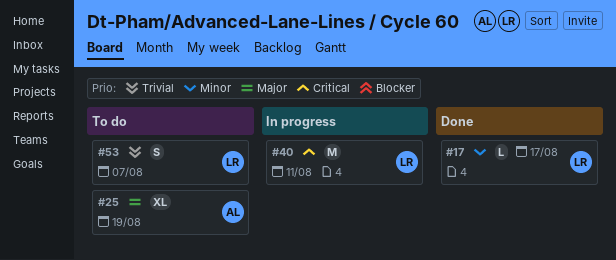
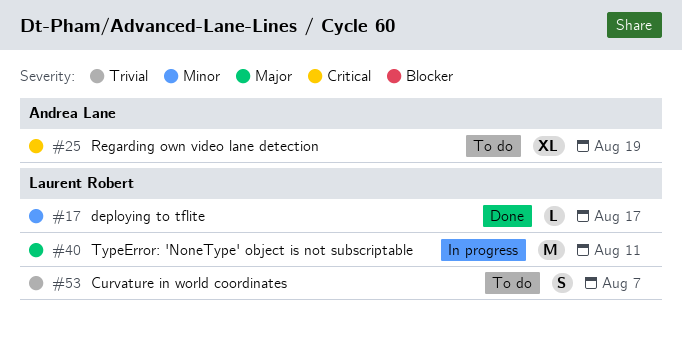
#25, priority: Major -> Critical
#40, priority: Critical -> Major

